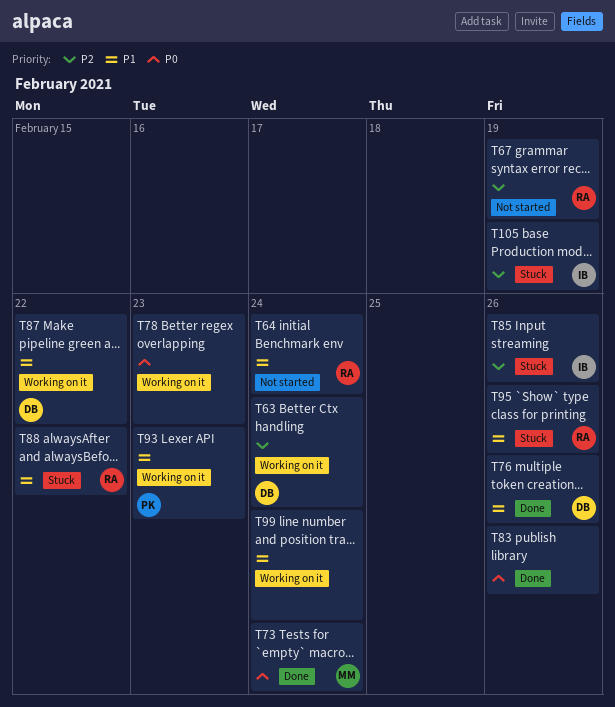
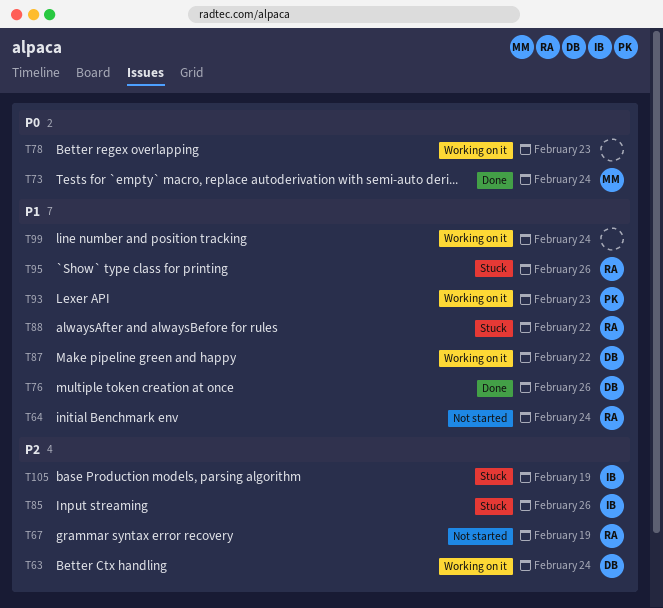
T83: present -> none

